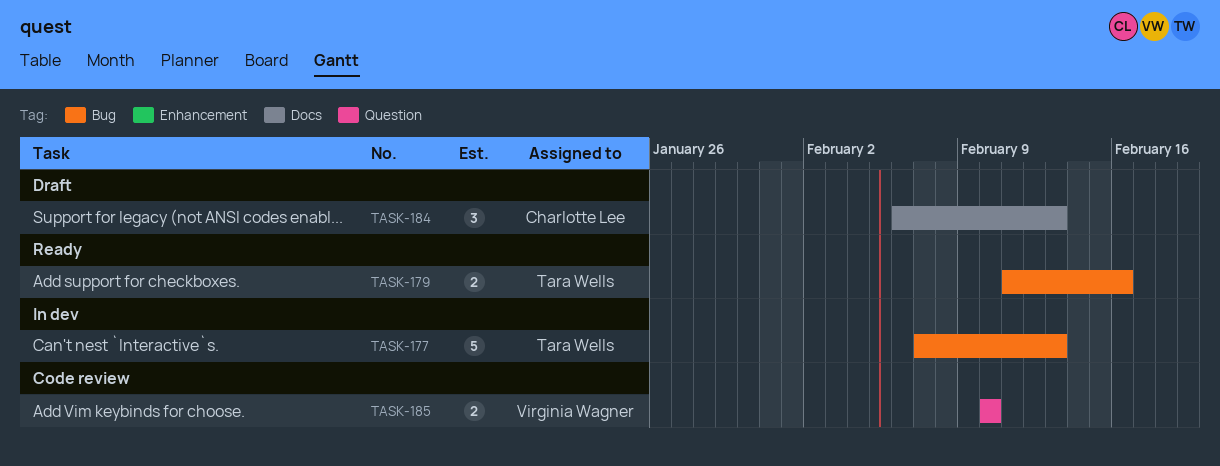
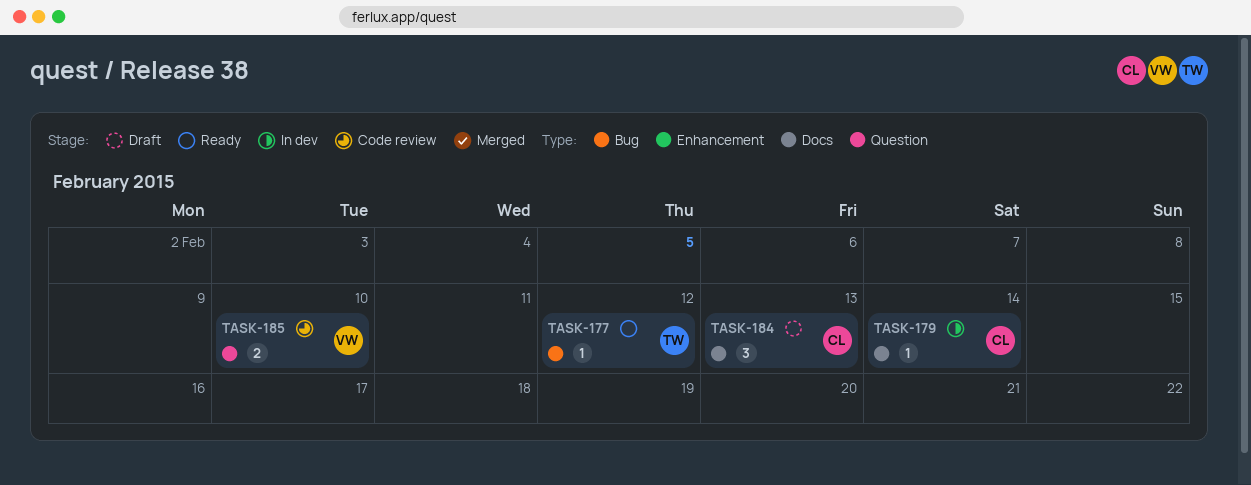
TASK-177, status: In dev -> Ready
TASK-177, estimate: 5 -> 1
TASK-177, due: Feb 13 -> Feb 12
TASK-179, status: Ready -> In dev
TASK-179, owner: Tara Wells -> Charlotte Lee
TASK-179, label: Bug -> Docs
TASK-179, estimate: 2 -> 1
TASK-179, due: Feb 16 -> Feb 14

